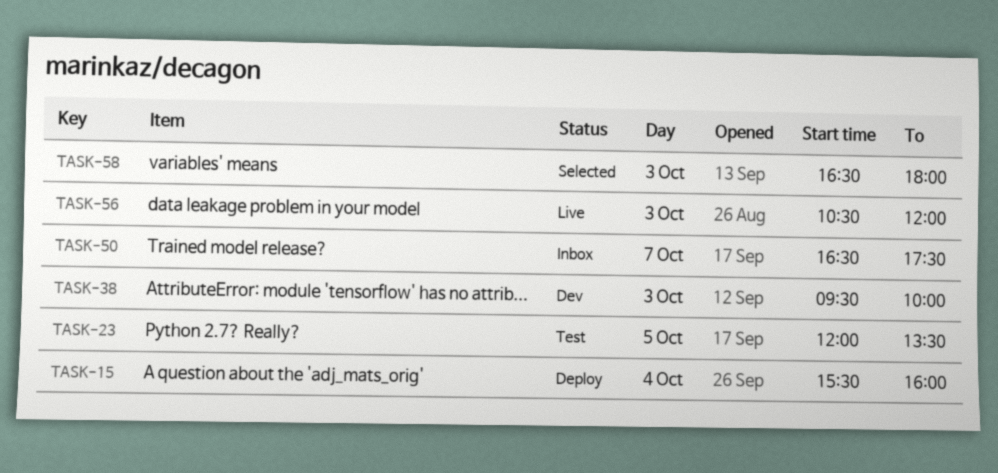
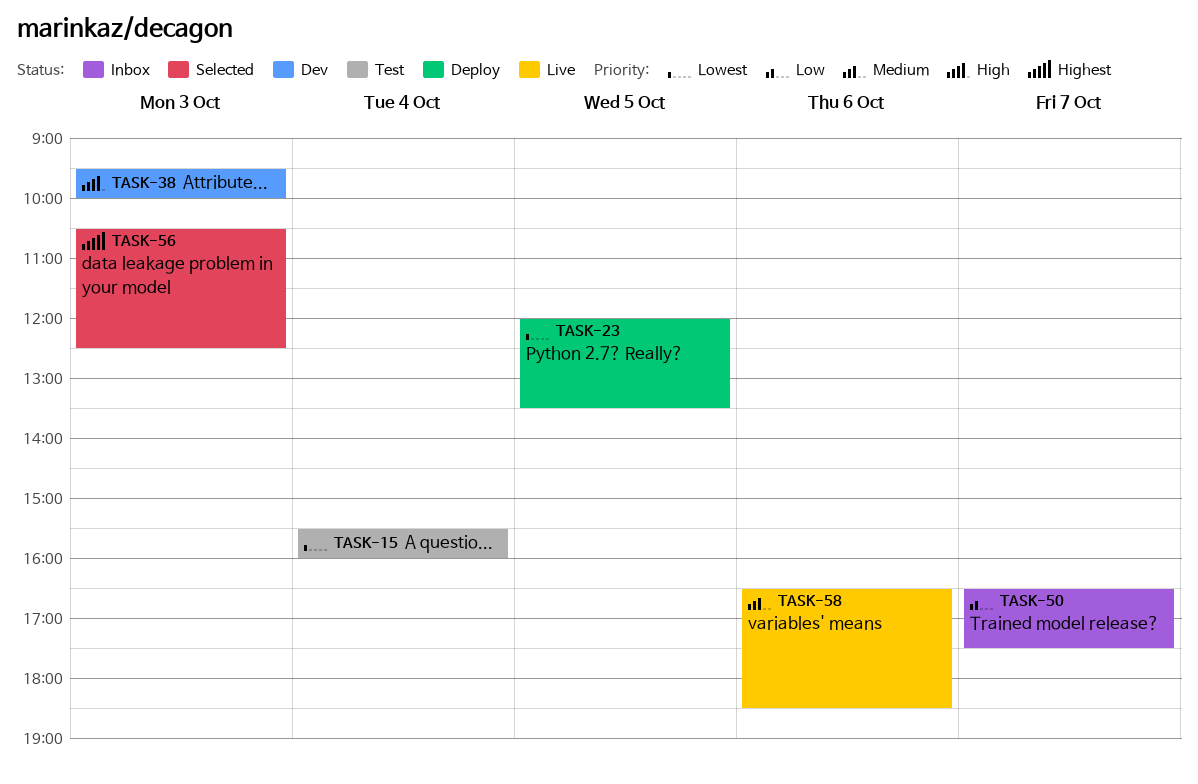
TASK-15, status: Deploy -> Test
TASK-23, status: Test -> Deploy
TASK-56, status: Live -> Selected
TASK-56, ends: 12:00 -> 12:30
TASK-58, status: Selected -> Live
TASK-58, day: Oct 3 -> Oct 6
TASK-58, ends: 18:00 -> 18:30

